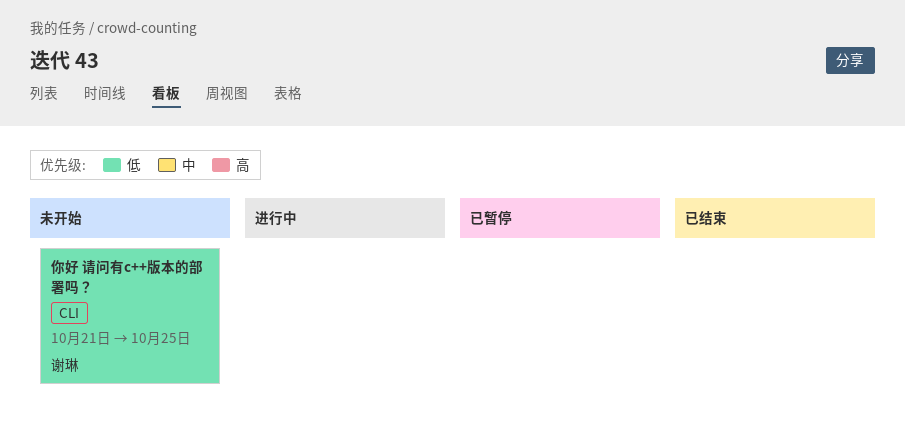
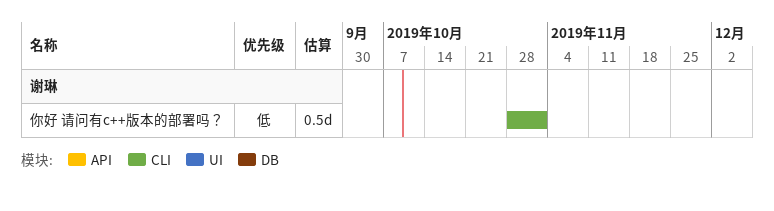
你好 请问有c++版本的部署吗？, start: Oct 21 -> Oct 28
你好 请问有c++版本的部署吗？, due: Oct 25 -> Nov 1

